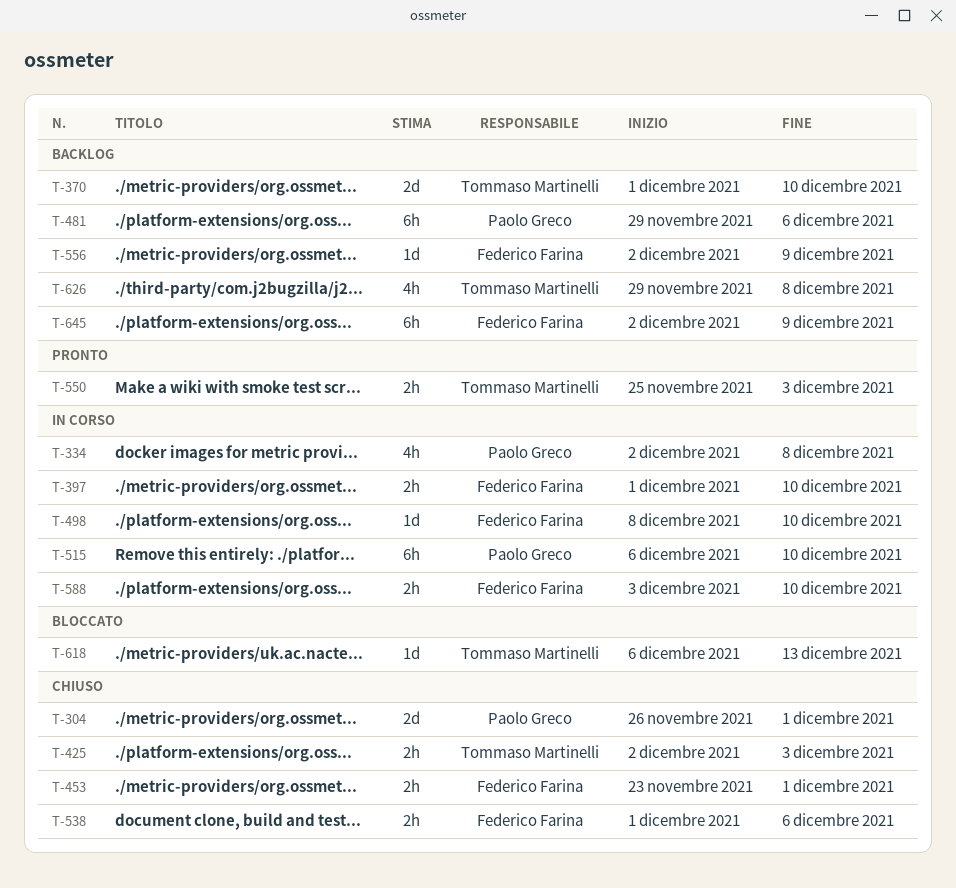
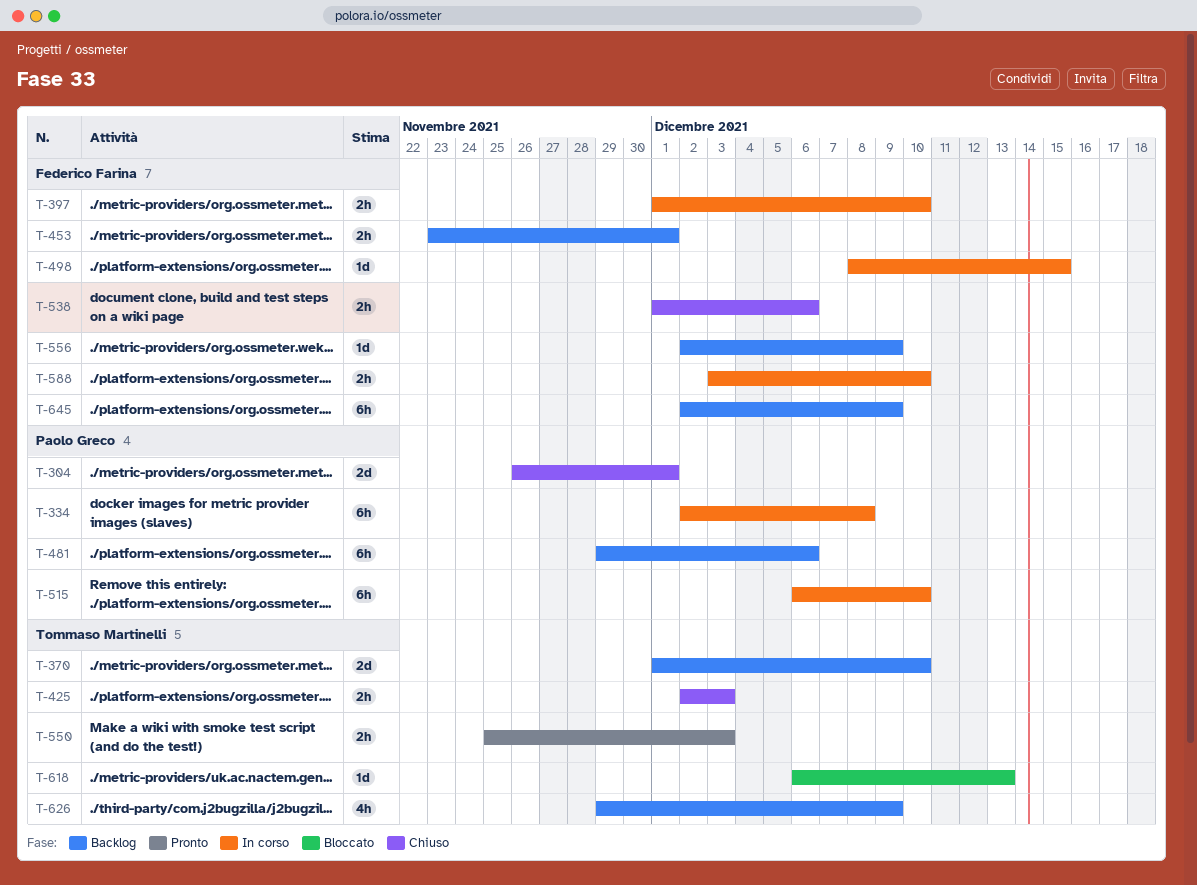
T-334, estimate: 4h -> 6h
T-453, status: Chiuso -> Backlog
T-498, due: Dec 10 -> Dec 15
T-626, due: Dec 8 -> Dec 9

